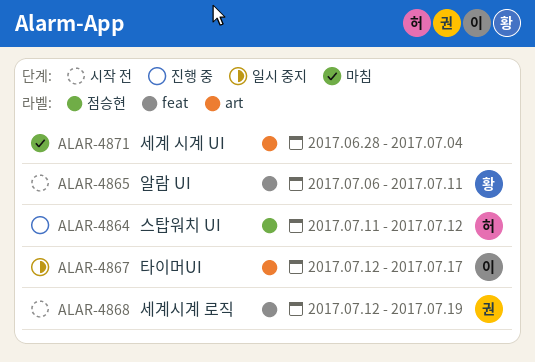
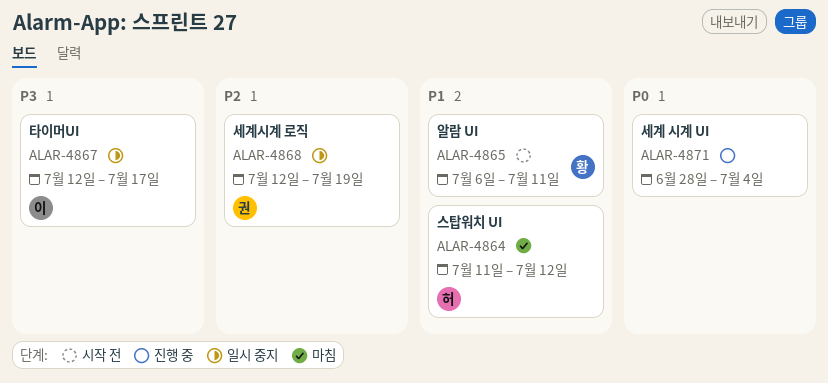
ALAR-4864, status: 진행 중 -> 마침
ALAR-4868, status: 시작 전 -> 일시 중지
ALAR-4871, status: 마침 -> 진행 중

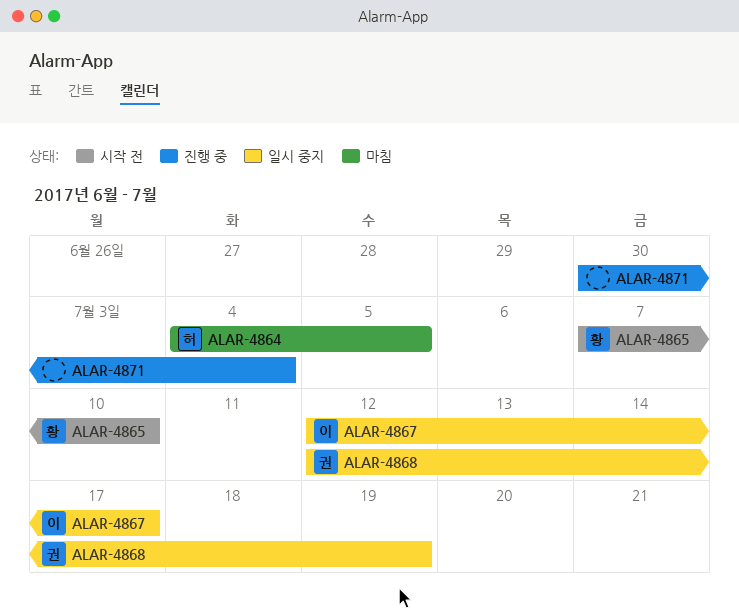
ALAR-4864, start: Jul 11 -> Jul 4
ALAR-4864, due: Jul 12 -> Jul 5
ALAR-4865, start: Jul 6 -> Jul 7
ALAR-4865, due: Jul 11 -> Jul 10
ALAR-4871, start: Jun 28 -> Jun 30

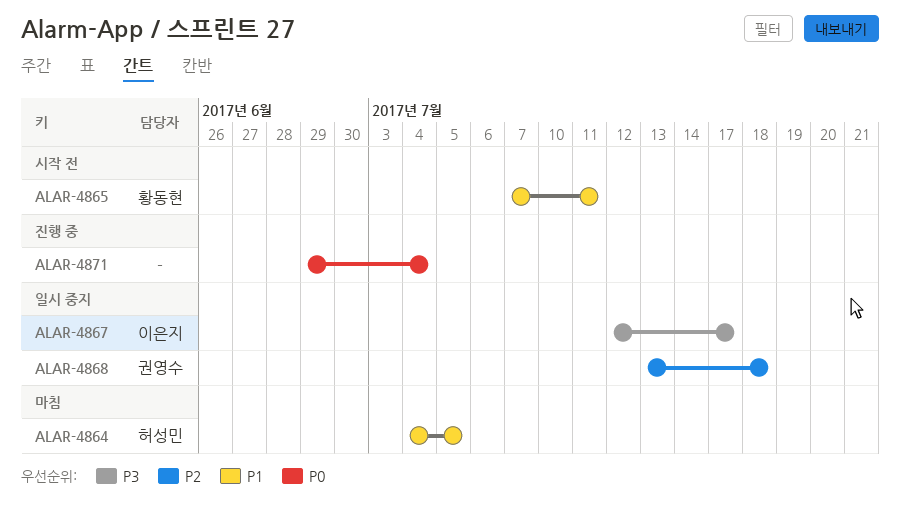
ALAR-4865, due: Jul 10 -> Jul 11
ALAR-4868, start: Jul 12 -> Jul 13
ALAR-4868, due: Jul 19 -> Jul 18
ALAR-4871, start: Jun 30 -> Jun 29

